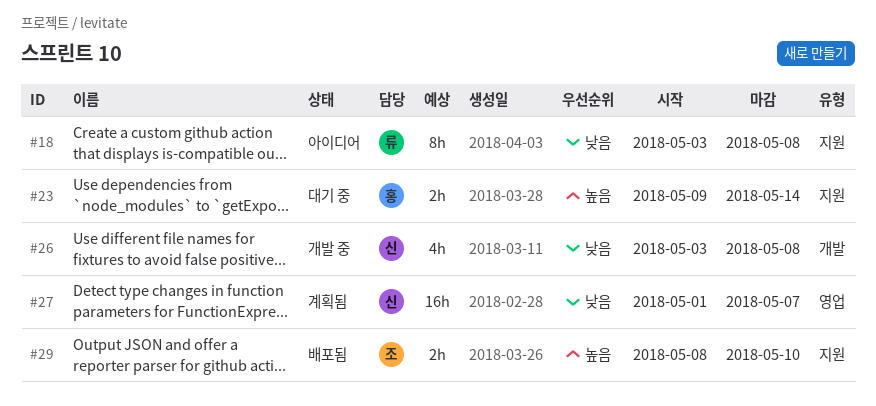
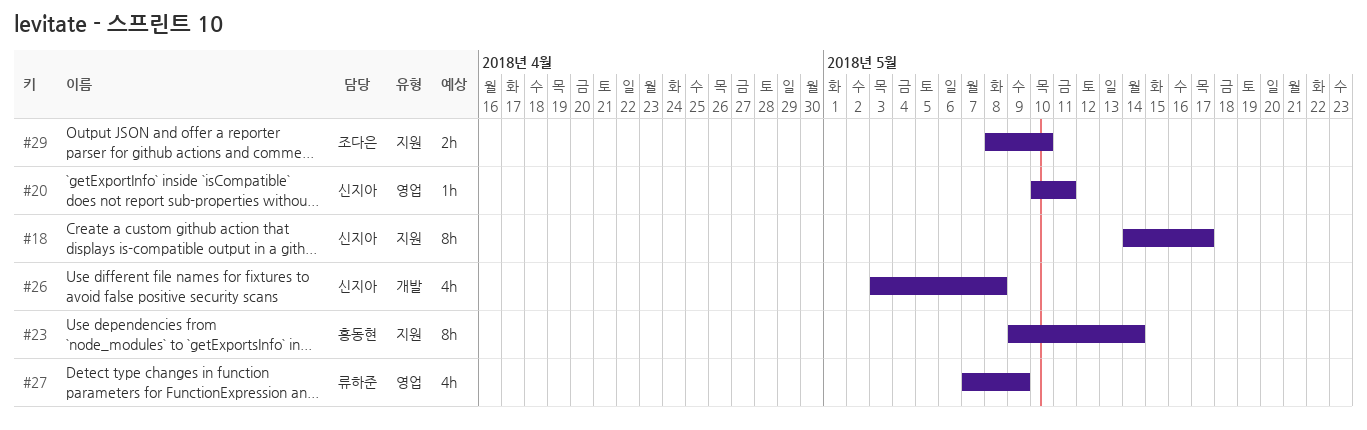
#18, owner: 류하준 -> 신지아
#18, start: May 3 -> May 14
#18, due: May 8 -> May 17
#20: none -> present
#23, estimate: 2h -> 8h
#27, owner: 신지아 -> 류하준
#27, estimate: 16h -> 4h
#27, start: May 1 -> May 7
#27, due: May 7 -> May 9

